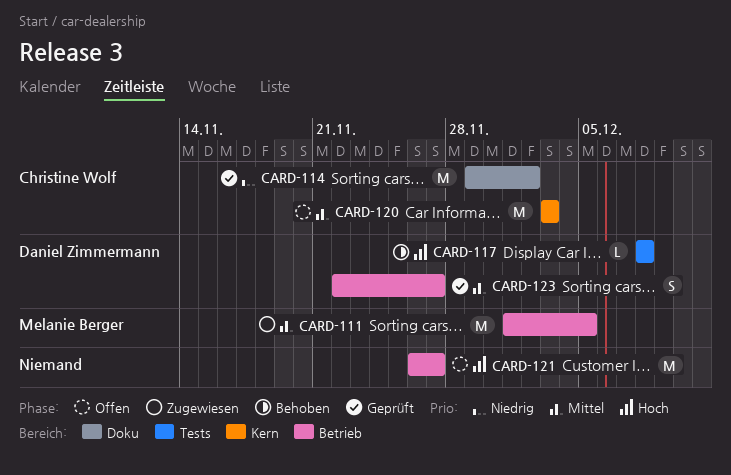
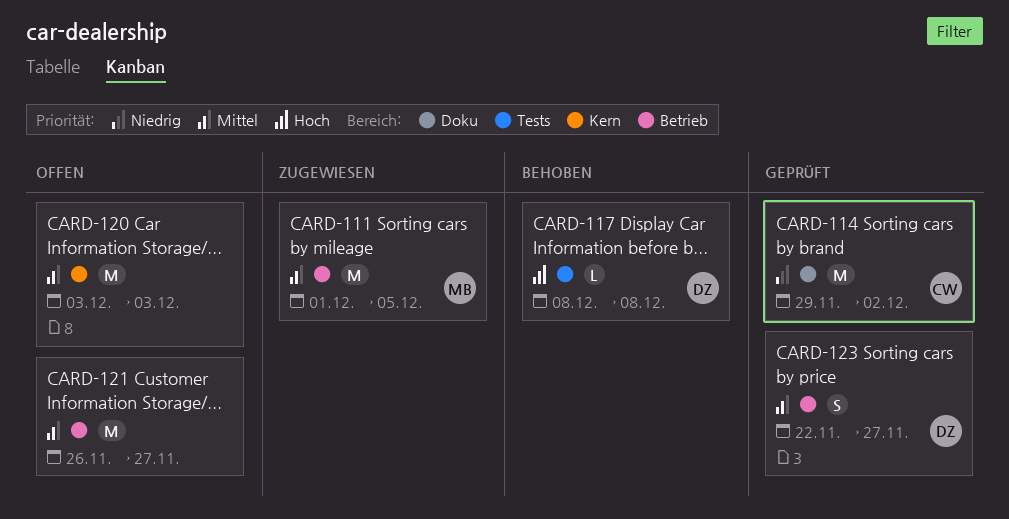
CARD-120, owner: Christine Wolf -> none
CARD-121, priority: Hoch -> Mittel

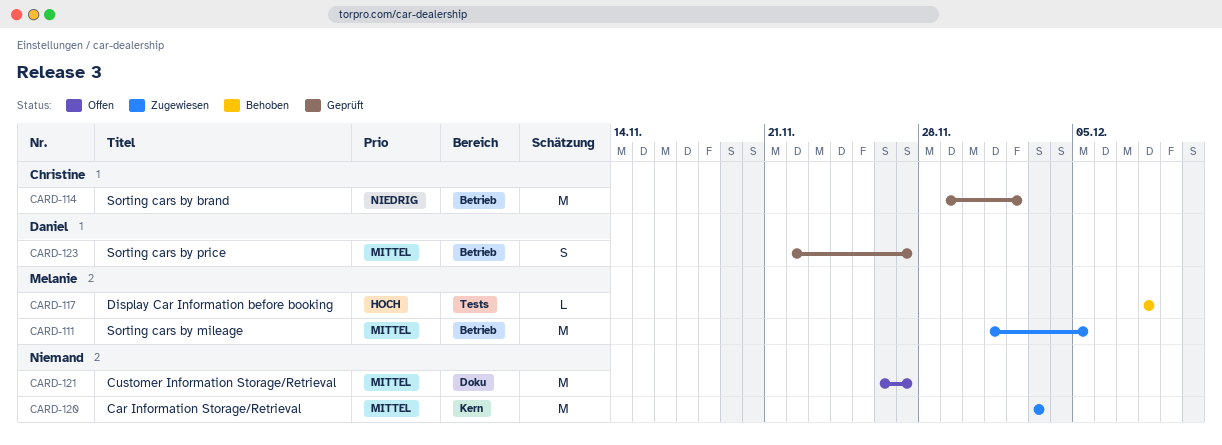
CARD-114, label: Doku -> Betrieb
CARD-117, owner: Daniel -> Melanie
CARD-120, status: Offen -> Zugewiesen
CARD-121, label: Betrieb -> Doku

